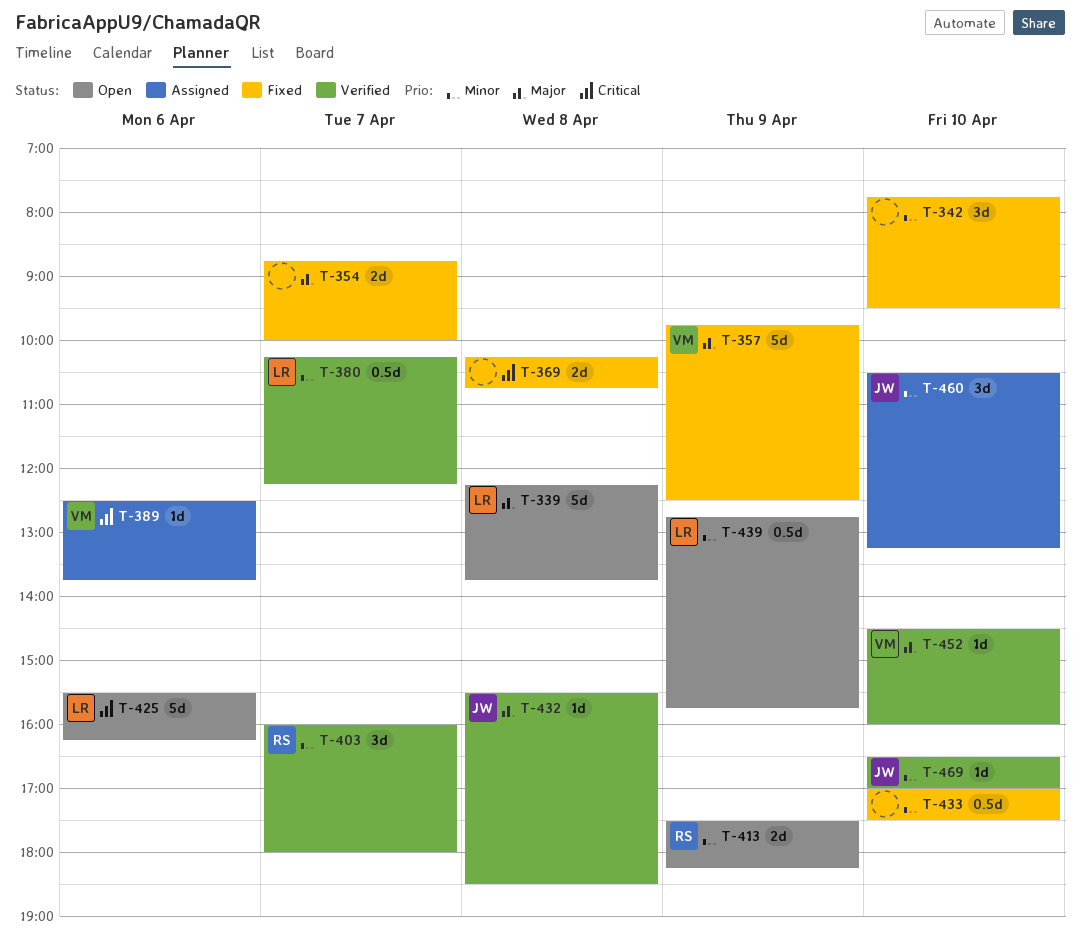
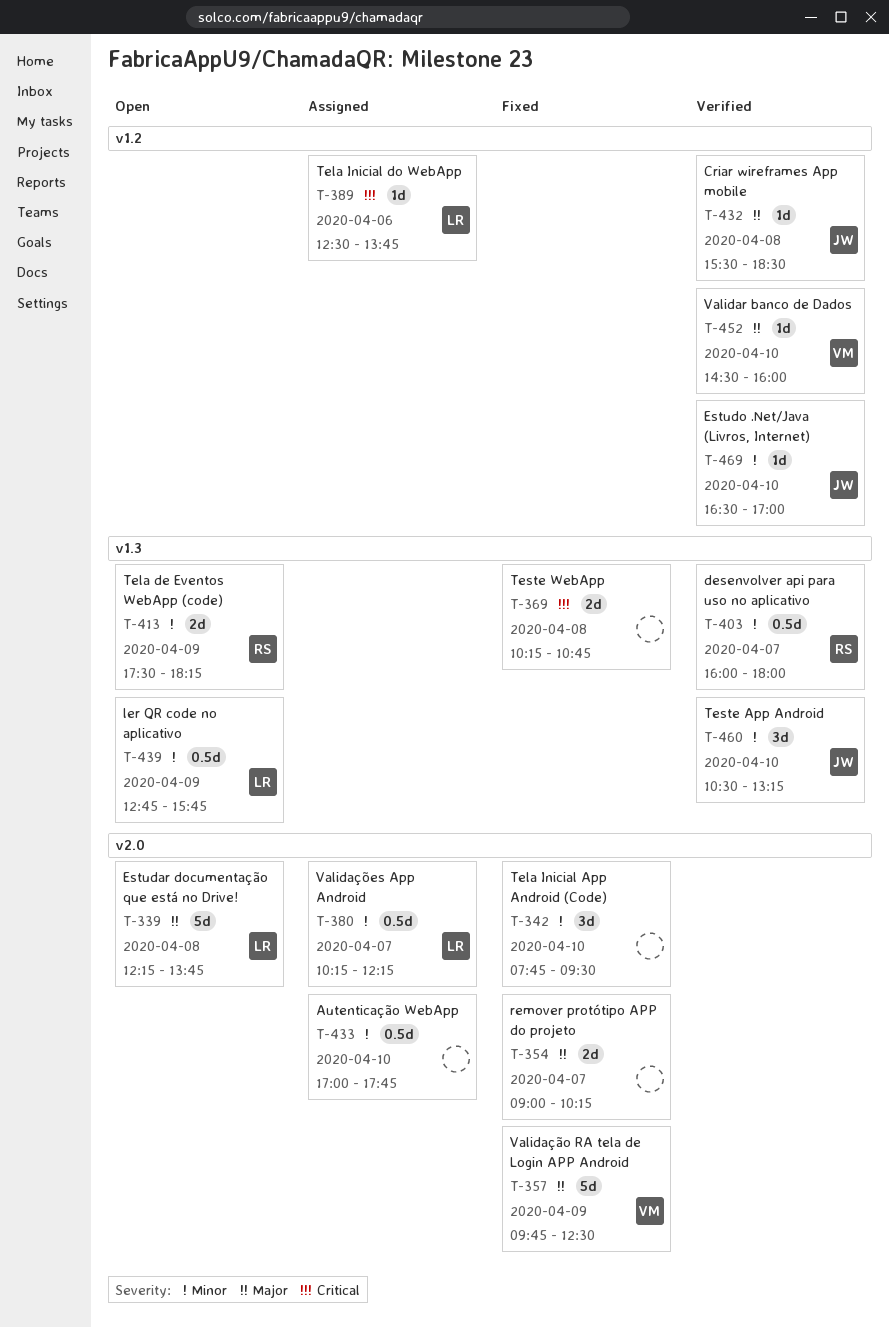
T-354, begins: 08:45 -> 09:00
T-354, ends: 10:00 -> 10:15
T-380, status: Verified -> Assigned
T-389, owner: VM -> LR
T-403, estimate: 3d -> 0.5d
T-425: present -> none
T-433, status: Fixed -> Assigned
T-433, ends: 17:30 -> 17:45
T-460, status: Assigned -> Verified

